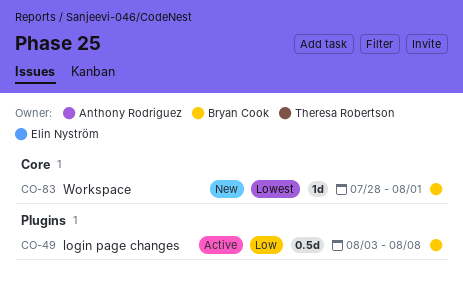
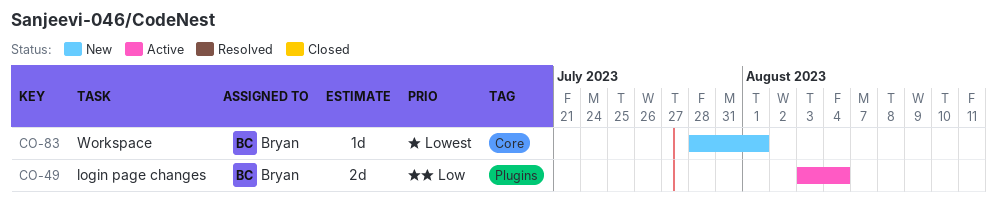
CO-49, estimate: 0.5d -> 2d
CO-49, due: Aug 8 -> Aug 4

